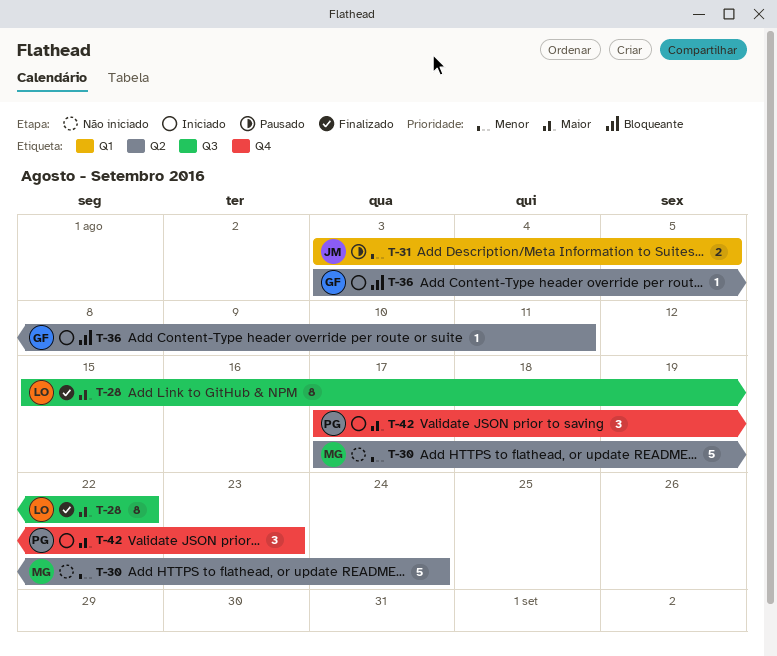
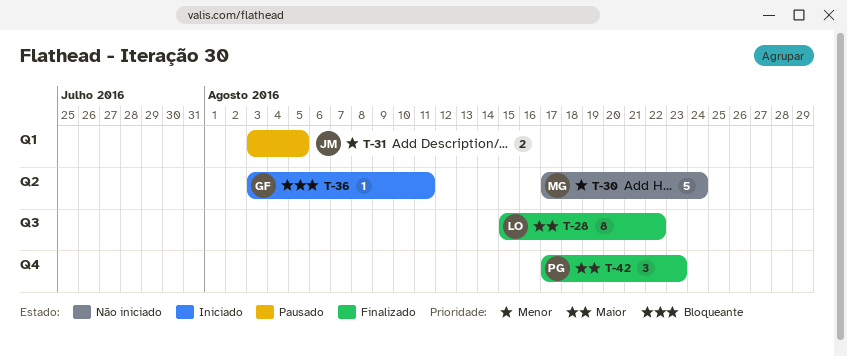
T-42, status: Iniciado -> Finalizado

